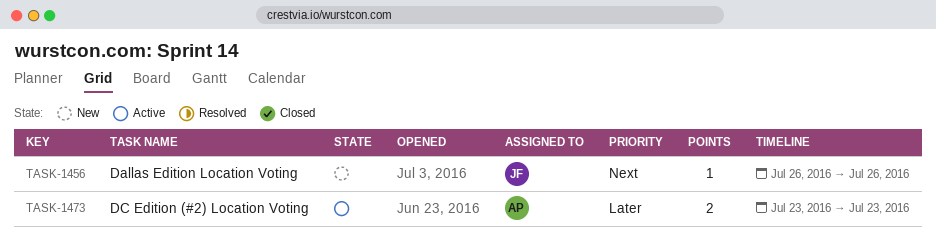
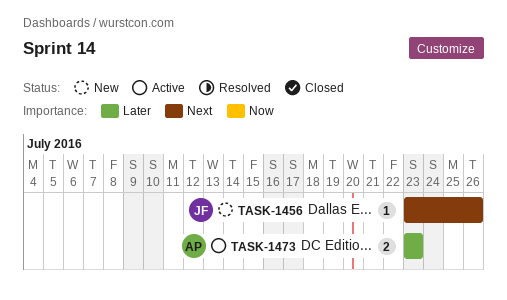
TASK-1456, start: Jul 26 -> Jul 23

